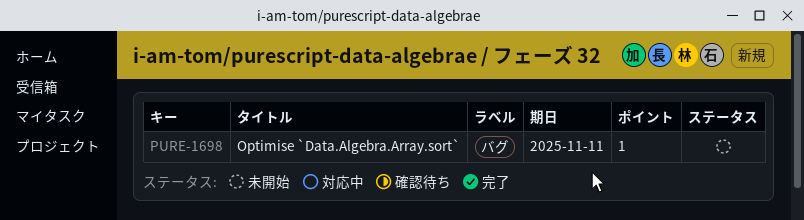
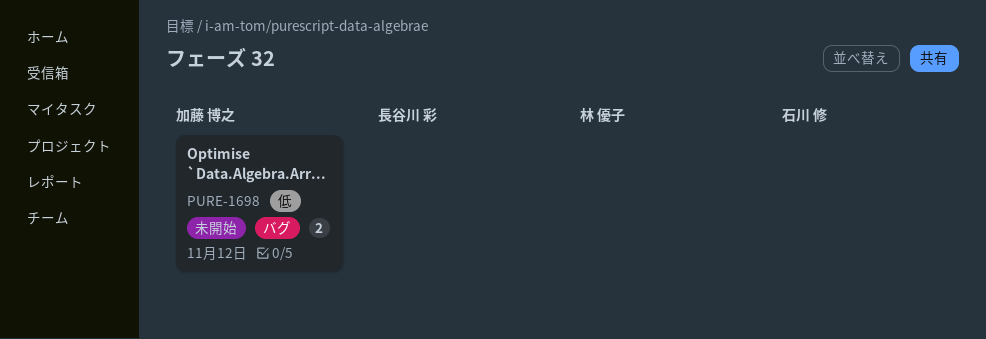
PURE-1698, estimate: 1 -> 2
PURE-1698, due: Nov 11 -> Nov 12

